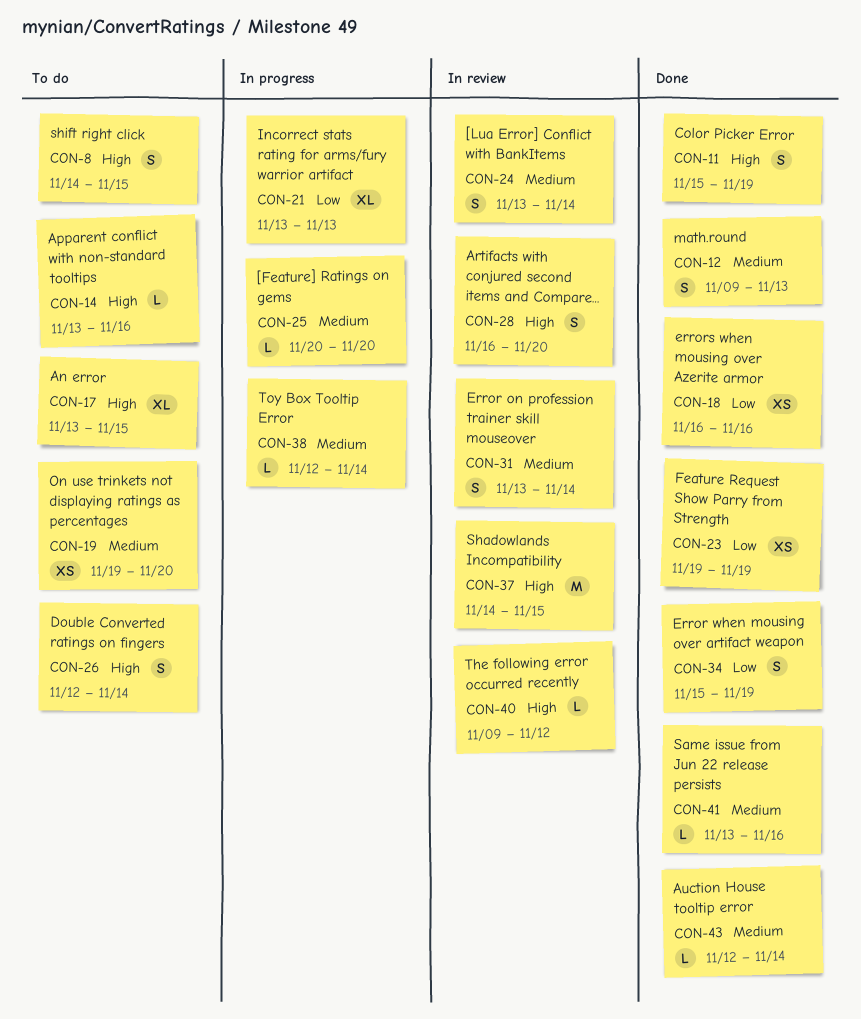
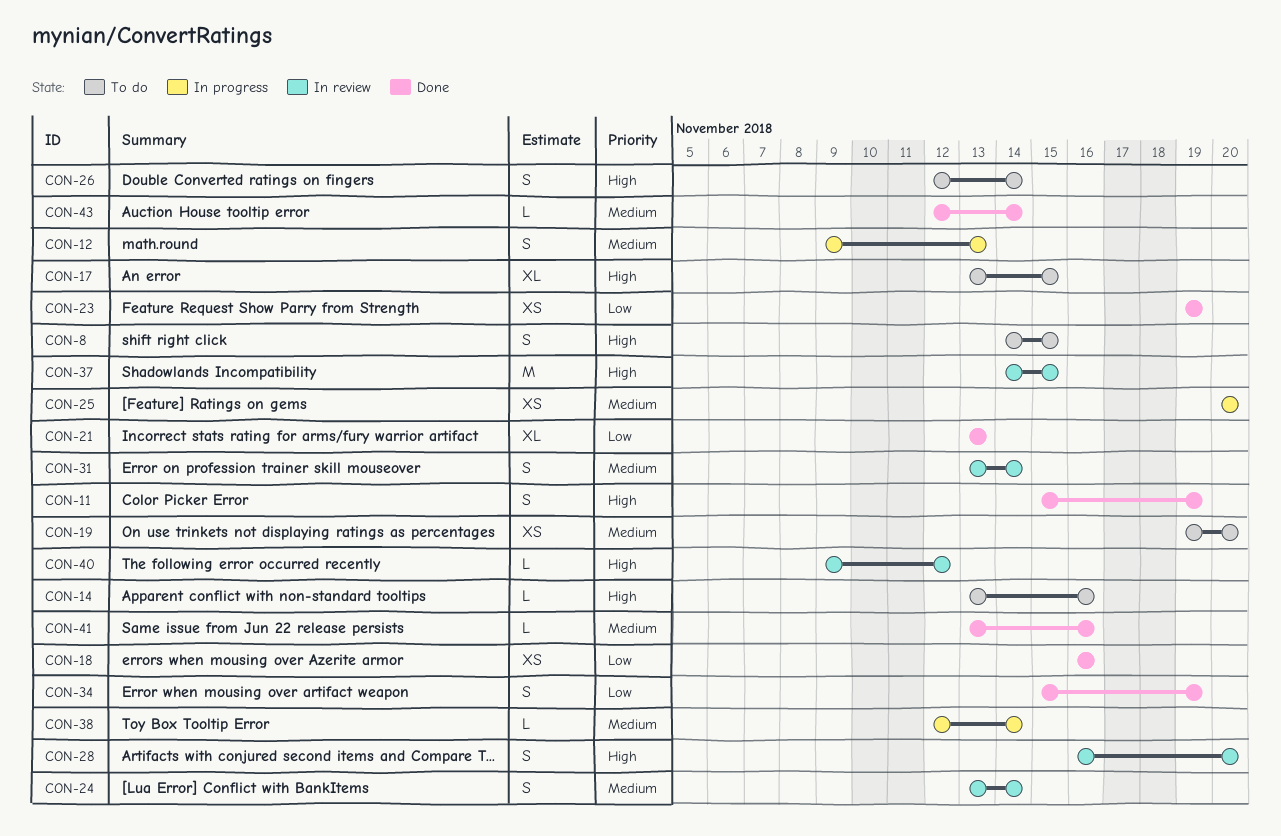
CON-12, status: Done -> In progress
CON-21, status: In progress -> Done
CON-25, estimate: L -> XS

